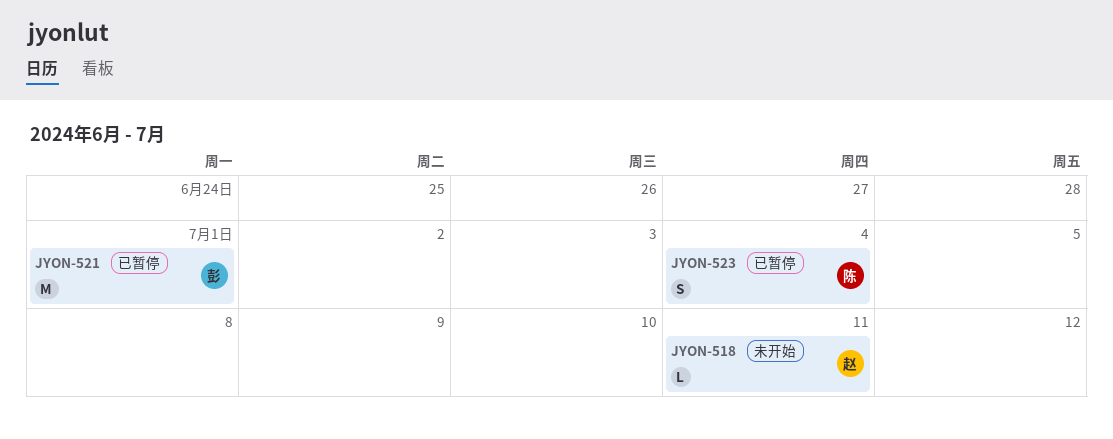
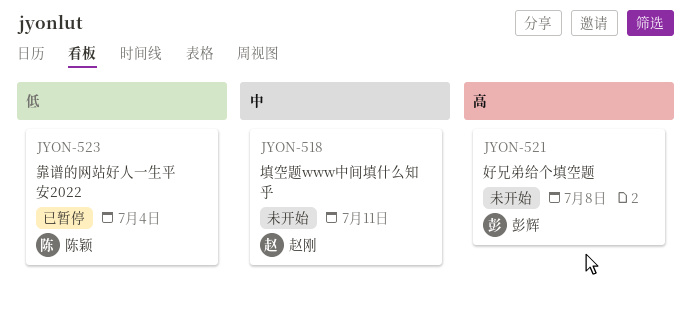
JYON-521, status: 已暂停 -> 未开始
JYON-521, due: Jul 1 -> Jul 8

